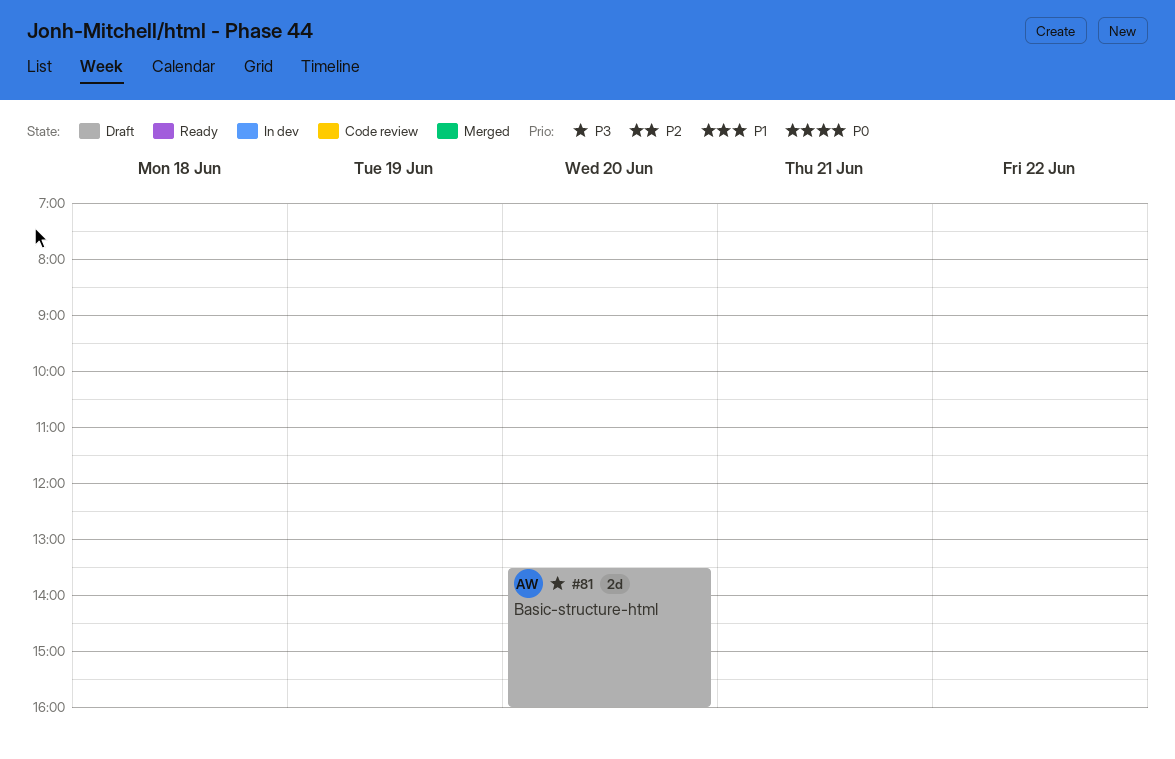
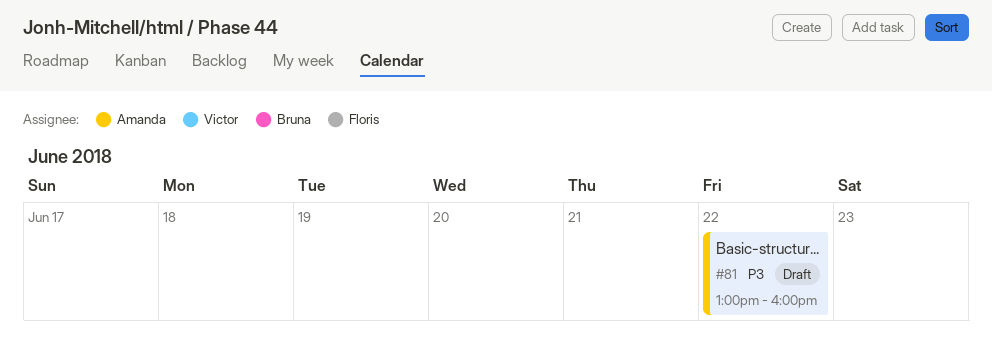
#81, day: Jun 20 -> Jun 22
#81, begins: 13:30 -> 13:00

